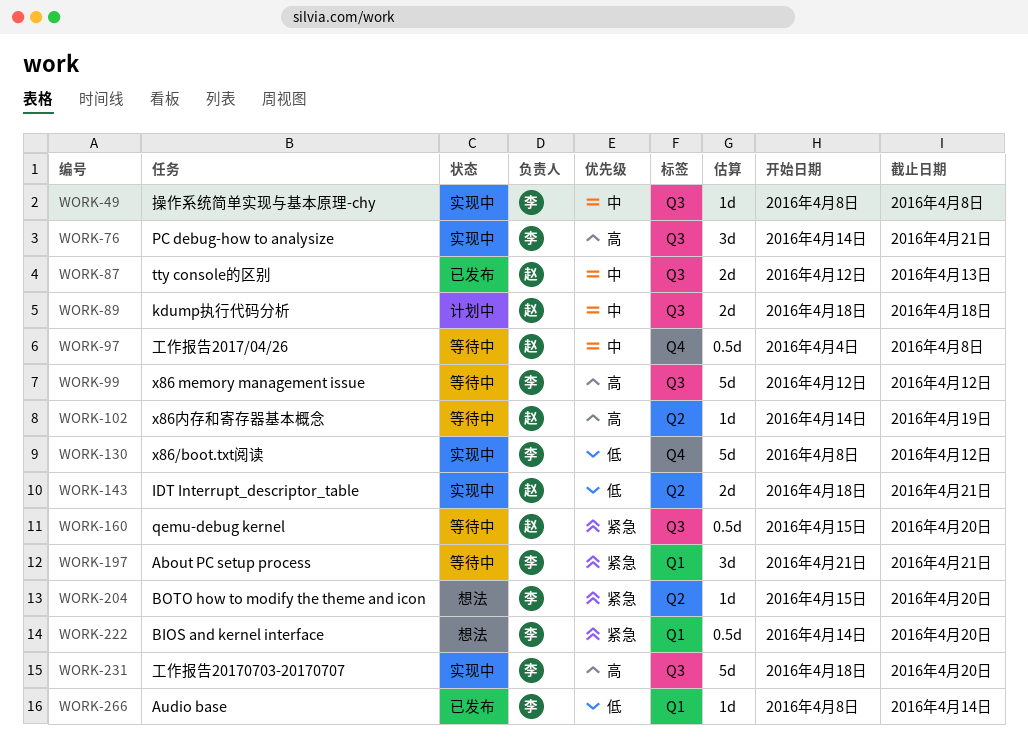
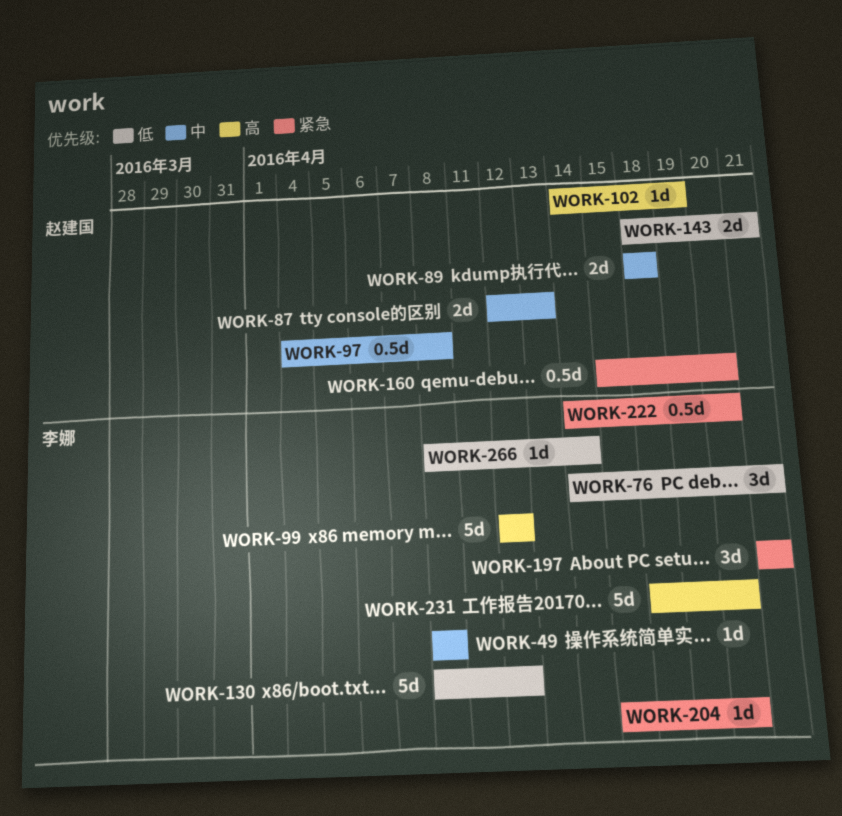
WORK-76, priority: 高 -> 低

